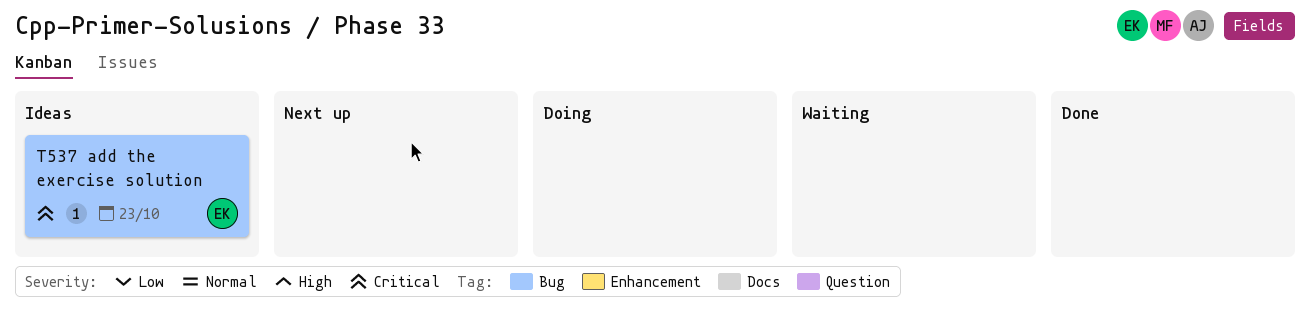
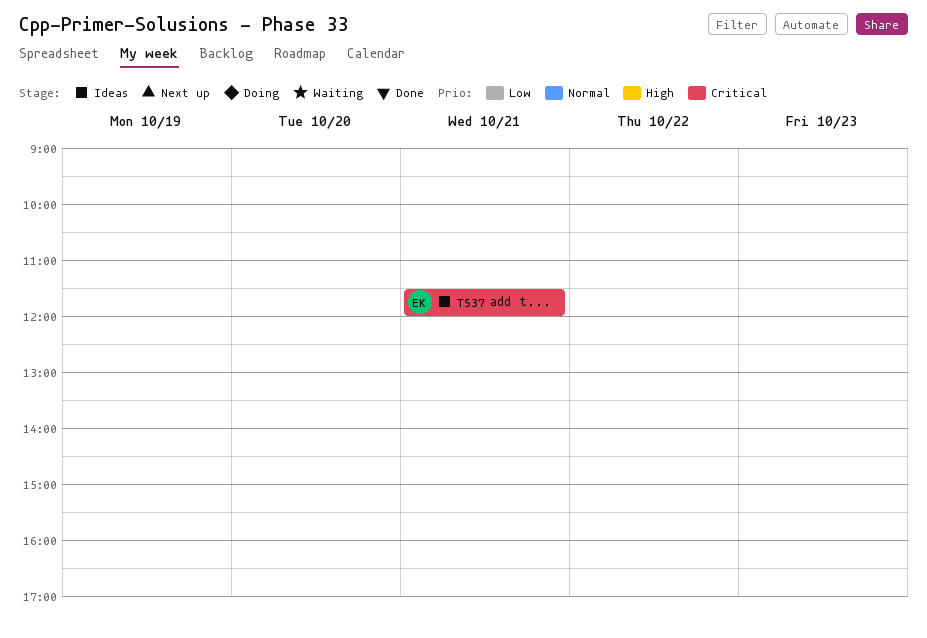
T537, day: Oct 23 -> Oct 21

